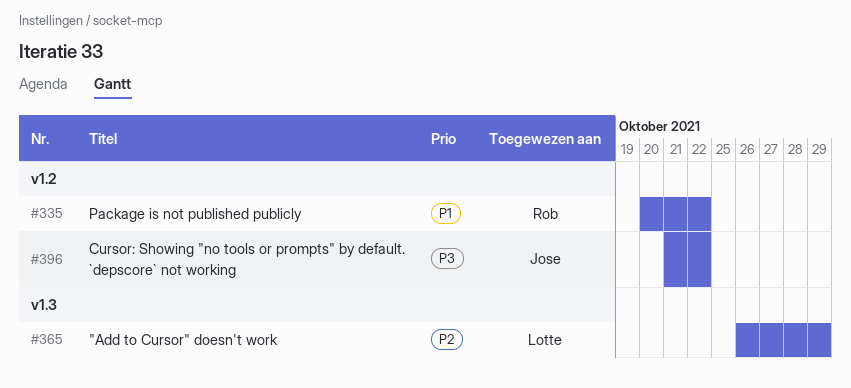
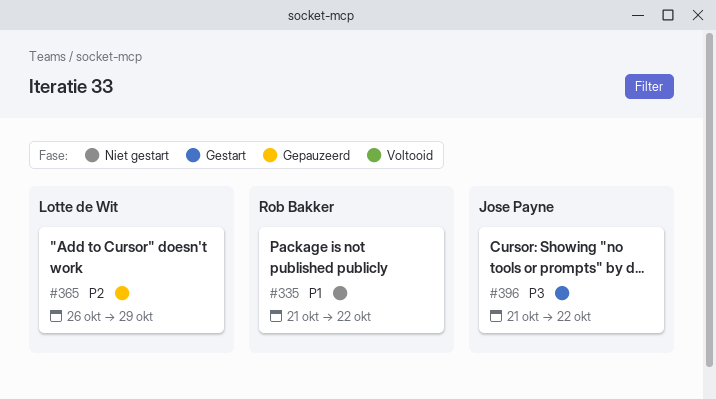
#335, start: Oct 20 -> Oct 21

